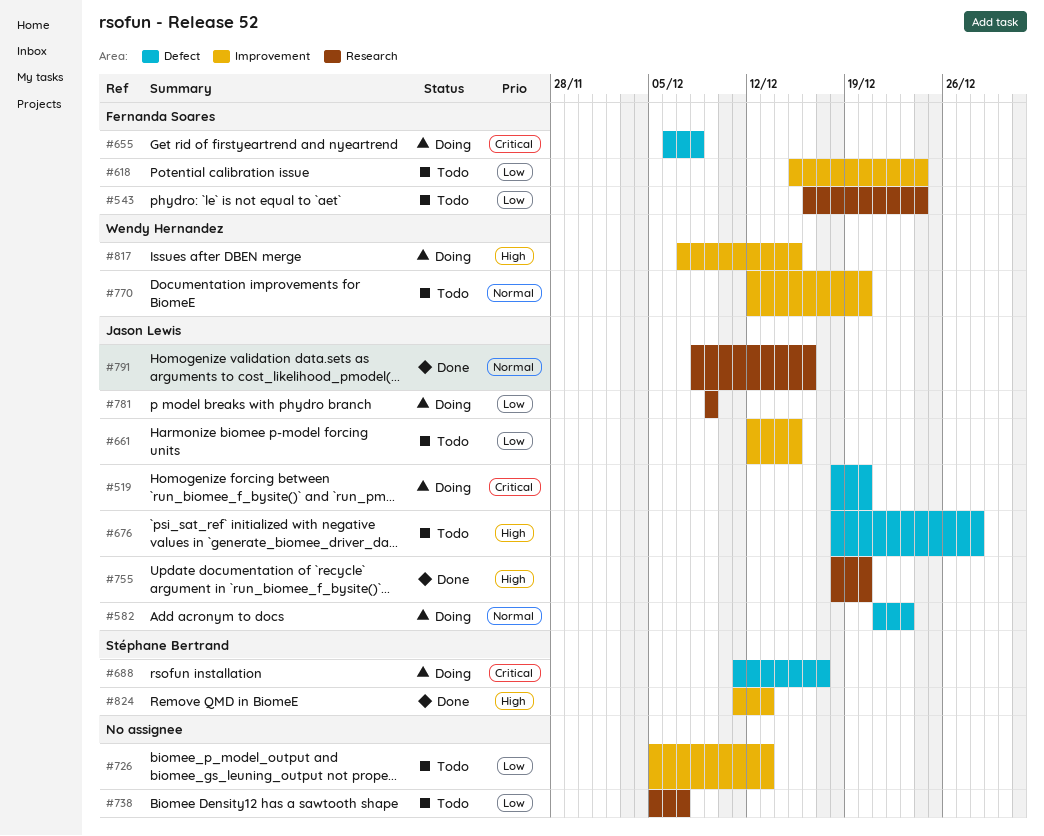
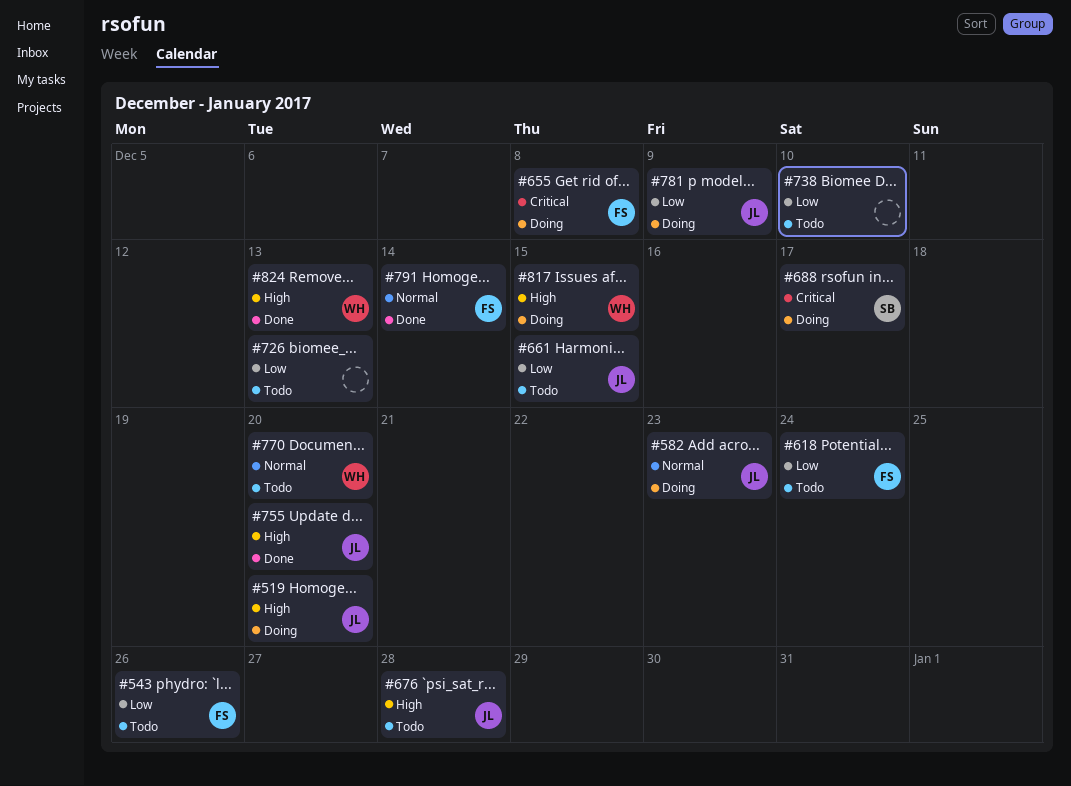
#519, priority: Critical -> High
#543, due: Dec 24 -> Dec 26
#738, due: Dec 7 -> Dec 10
#791, owner: Jason Lewis -> Fernanda Soares
#791, due: Dec 16 -> Dec 14
#824, owner: Stéphane Bertrand -> Wendy Hernandez

